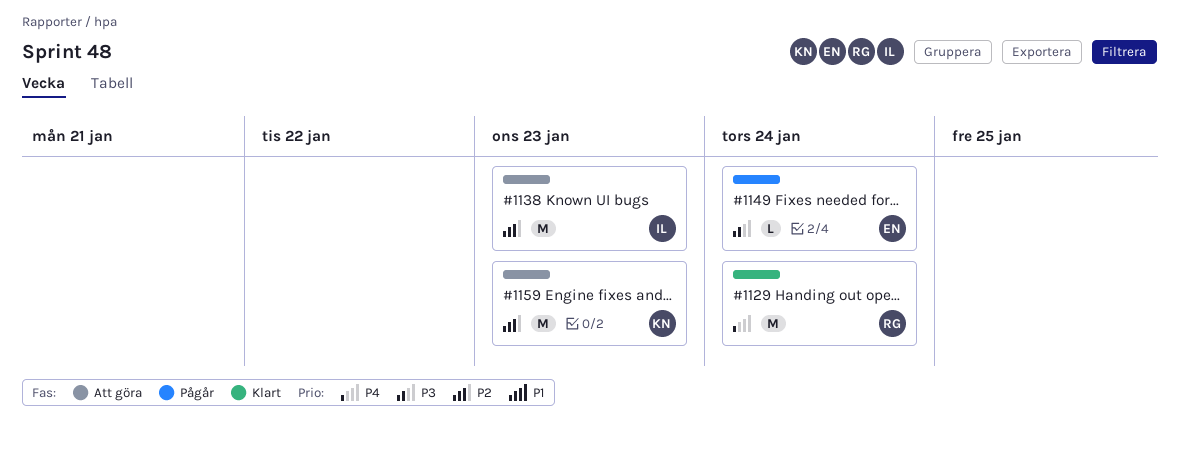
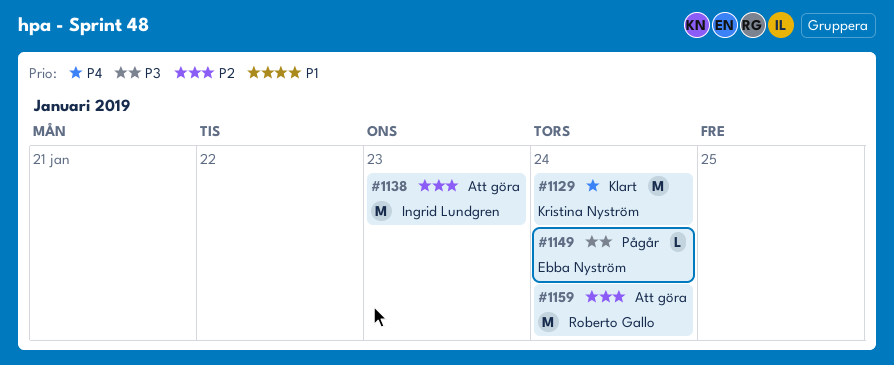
#1129, owner: Roberto Gallo -> Kristina Nyström
#1159, owner: Kristina Nyström -> Roberto Gallo
#1159, due: Jan 23 -> Jan 24

